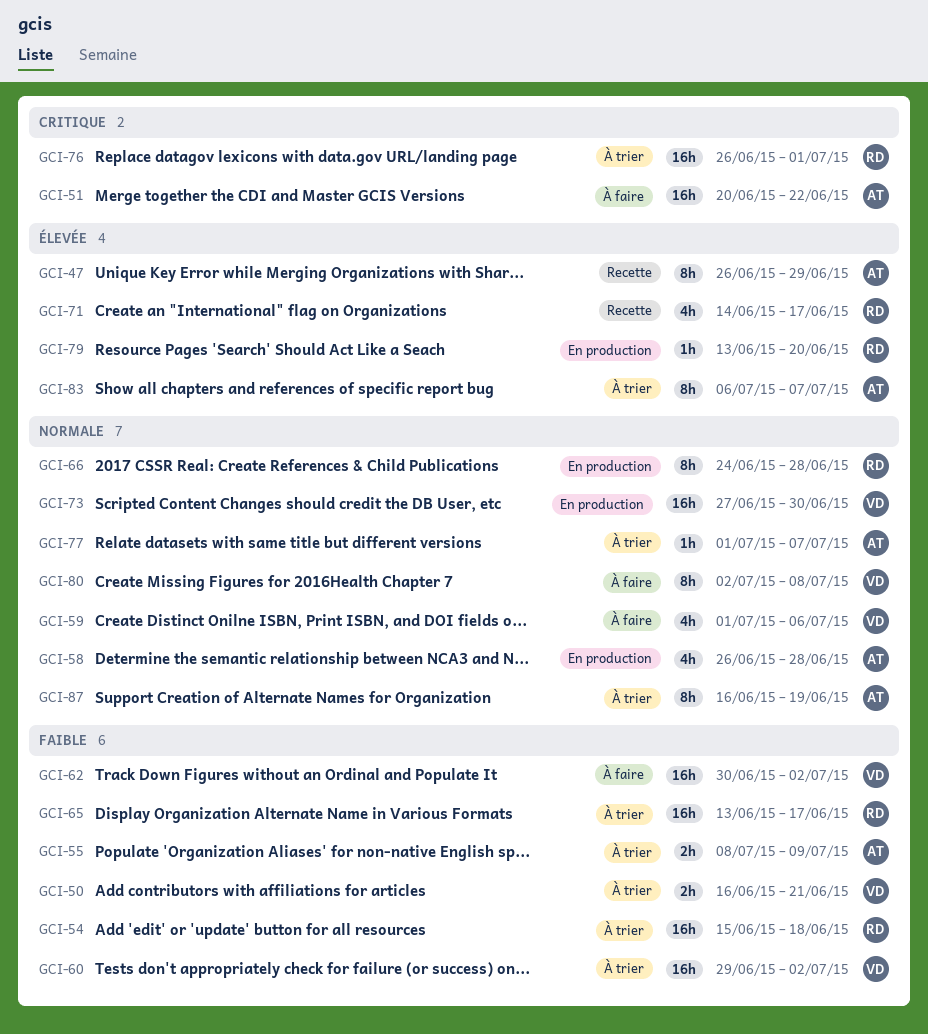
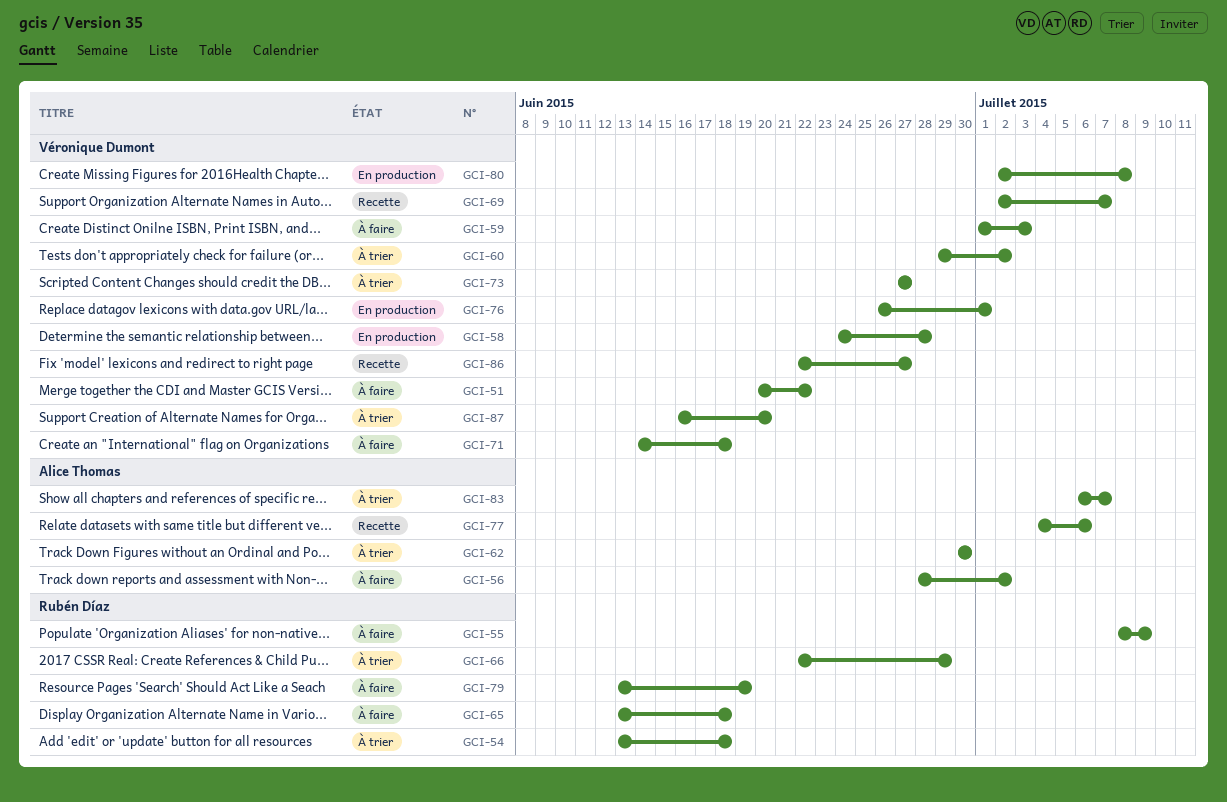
GCI-47: present -> none
GCI-50: present -> none
GCI-51, owner: Alice Thomas -> Véronique Dumont
GCI-54, start: Jun 15 -> Jun 13
GCI-55, status: À trier -> À faire
GCI-55, owner: Alice Thomas -> Rubén Díaz
GCI-56: none -> present
GCI-58, owner: Alice Thomas -> Véronique Dumont
GCI-58, start: Jun 26 -> Jun 24
GCI-59, due: Jul 6 -> Jul 3
GCI-62, status: À faire -> À trier
GCI-62, owner: Véronique Dumont -> Alice Thomas
GCI-62, due: Jul 2 -> Jun 30
GCI-65, status: À trier -> À faire
GCI-65, due: Jun 17 -> Jun 18
GCI-66, status: En production -> À trier
GCI-66, start: Jun 24 -> Jun 22
GCI-66, due: Jun 28 -> Jun 29
GCI-69: none -> present
GCI-71, status: Recette -> À faire
GCI-71, owner: Rubén Díaz -> Véronique Dumont
GCI-71, due: Jun 17 -> Jun 18
GCI-73, status: En production -> À trier
GCI-73, due: Jun 30 -> Jun 27
GCI-76, status: À trier -> En production
GCI-76, owner: Rubén Díaz -> Véronique Dumont
GCI-77, status: À trier -> Recette
GCI-77, start: Jul 1 -> Jul 4
GCI-77, due: Jul 7 -> Jul 6
GCI-79, status: En production -> À faire
GCI-79, due: Jun 20 -> Jun 19
GCI-80, status: À faire -> En production
GCI-86: none -> present
GCI-87, owner: Alice Thomas -> Véronique Dumont
GCI-87, due: Jun 19 -> Jun 20

